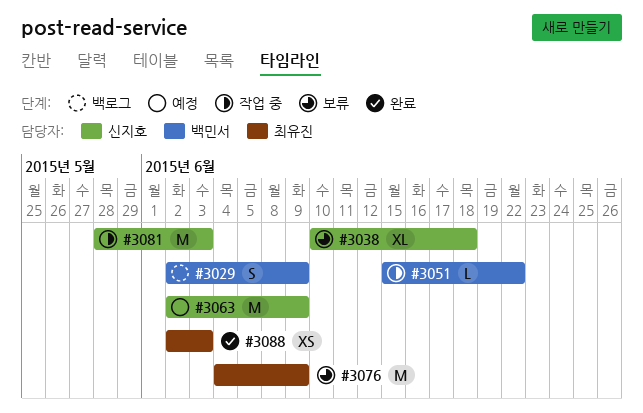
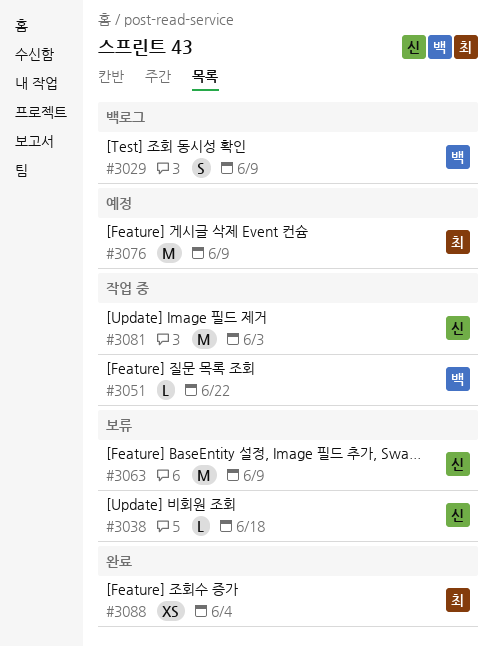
#3038, estimate: XL -> L
#3063, status: 예정 -> 보류
#3076, status: 보류 -> 예정
#3088, due: Jun 3 -> Jun 4

